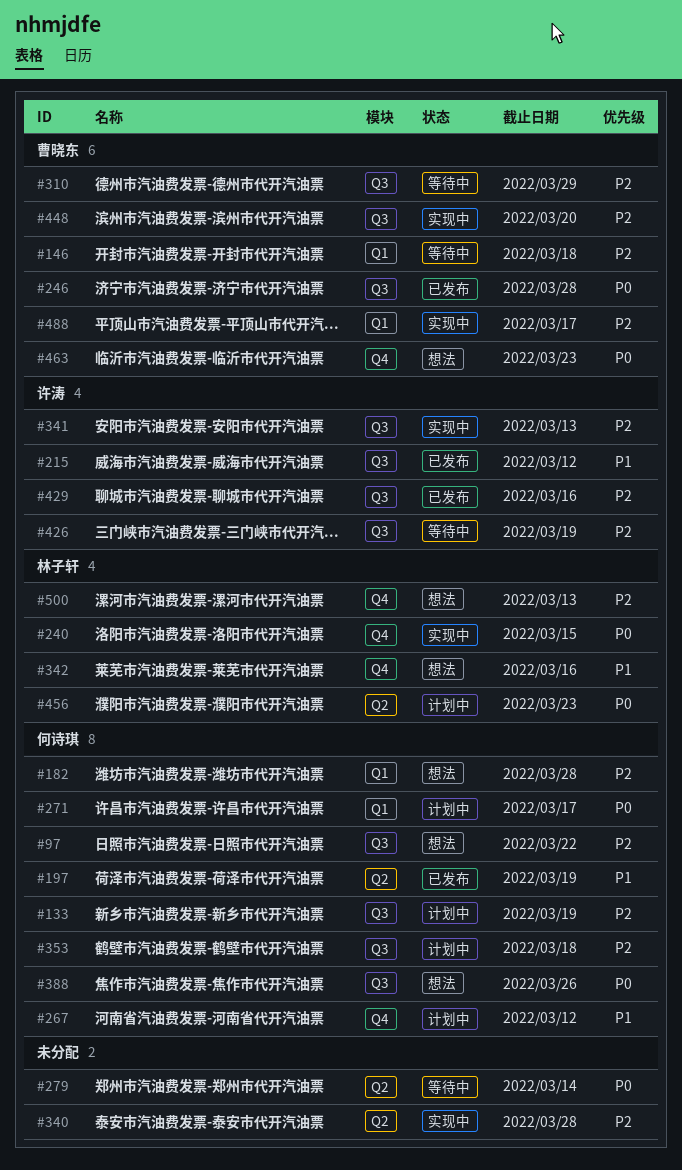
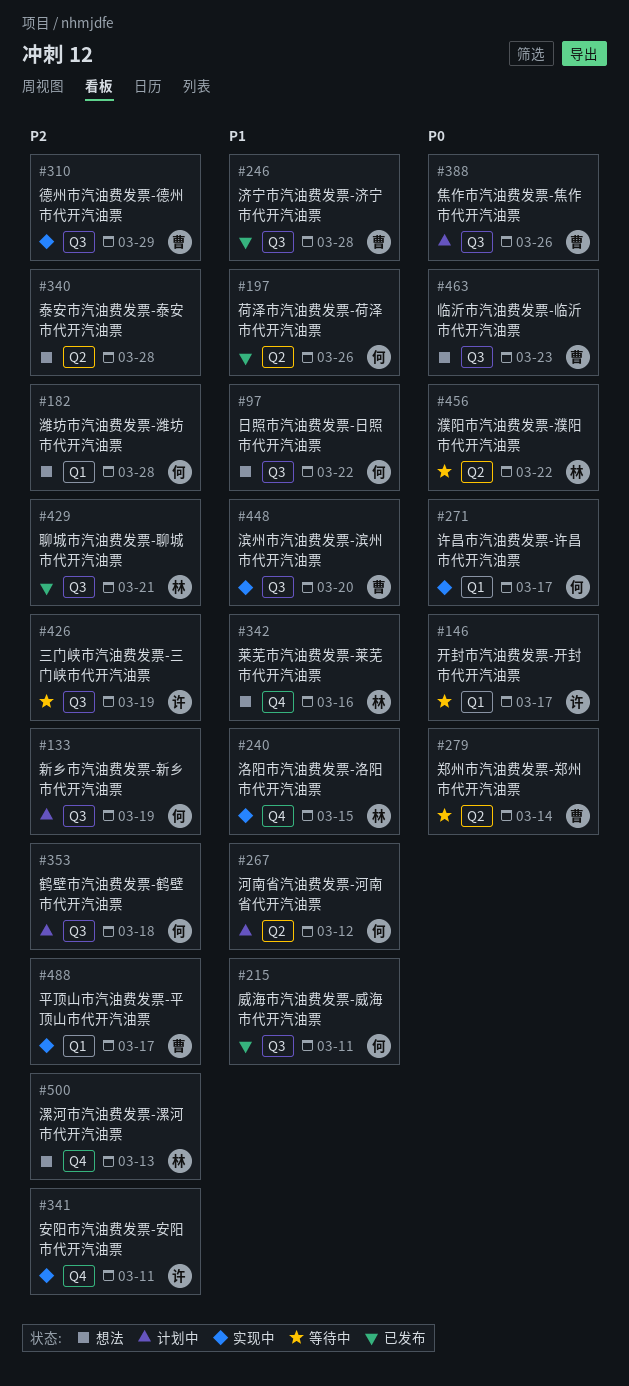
#97, priority: P2 -> P1
#146, owner: 曹晓东 -> 许涛
#146, priority: P2 -> P0
#146, due: Mar 18 -> Mar 17
#197, due: Mar 19 -> Mar 26
#215, owner: 许涛 -> 何诗琪
#215, due: Mar 12 -> Mar 11
#240, priority: P0 -> P1
#246, priority: P0 -> P1
#267, label: Q4 -> Q2
#271, status: 计划中 -> 实现中
#279, owner: none -> 曹晓东
#310, status: 等待中 -> 实现中
#340, status: 实现中 -> 想法
#341, label: Q3 -> Q4
#341, due: Mar 13 -> Mar 11
#388, status: 想法 -> 计划中
#388, owner: 何诗琪 -> 曹晓东
#429, owner: 许涛 -> 林子轩
#429, due: Mar 16 -> Mar 21
#448, priority: P2 -> P1
#456, status: 计划中 -> 等待中
#456, due: Mar 23 -> Mar 22
#463, label: Q4 -> Q3

